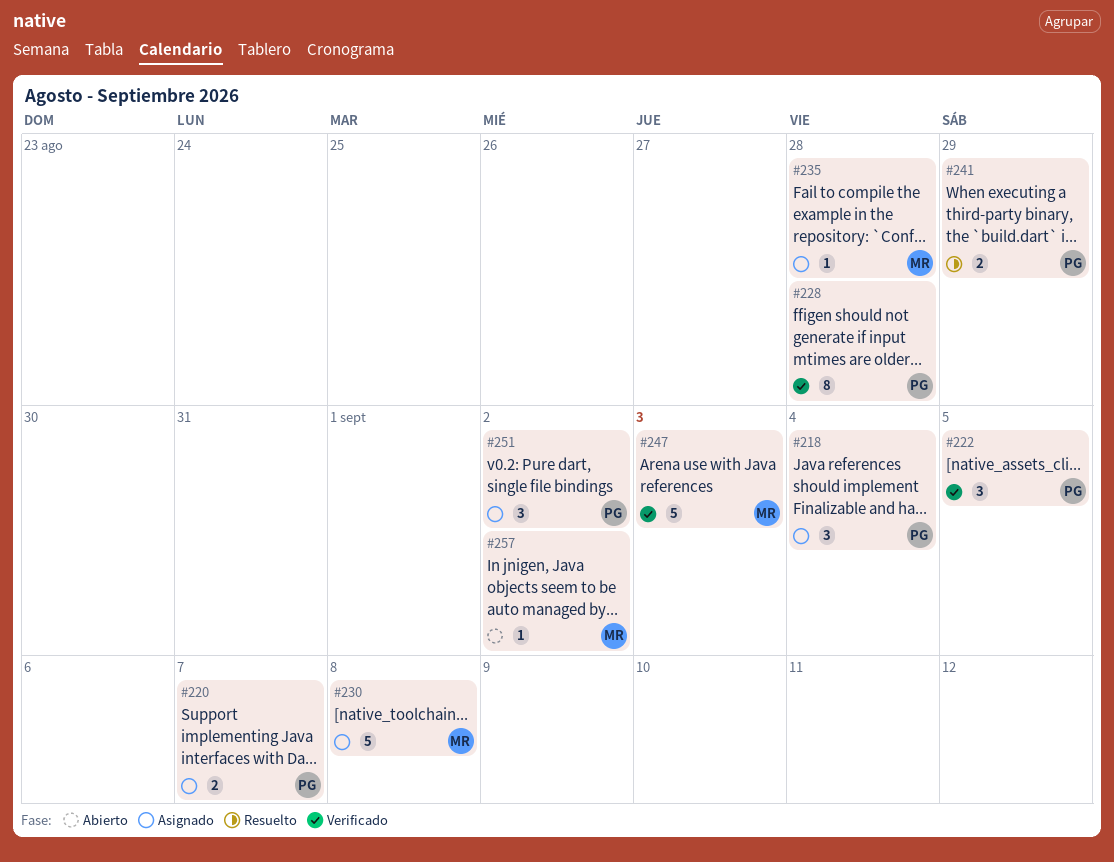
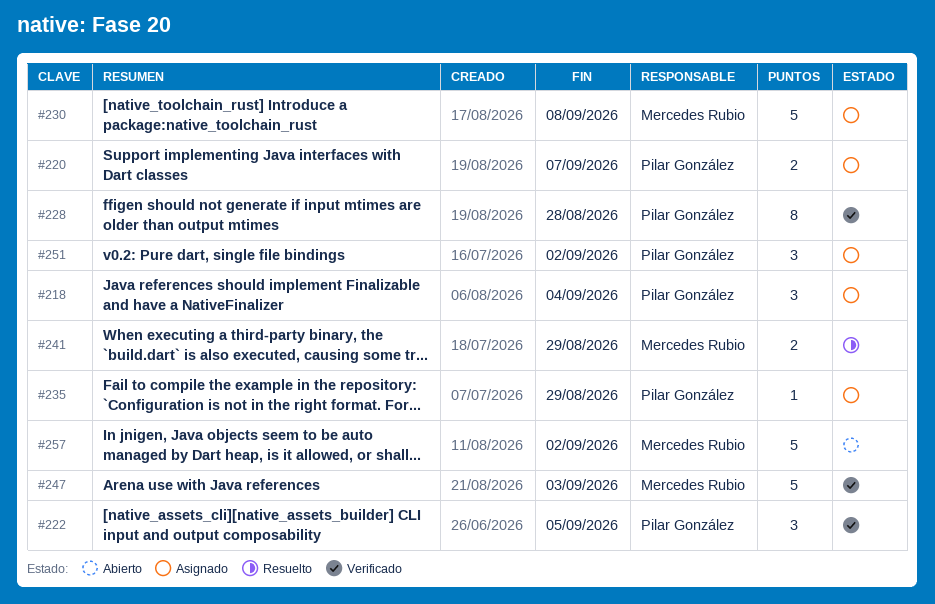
#235, owner: Mercedes Rubio -> Pilar González
#235, due: Aug 28 -> Aug 29
#241, owner: Pilar González -> Mercedes Rubio
#257, estimate: 1 -> 5

